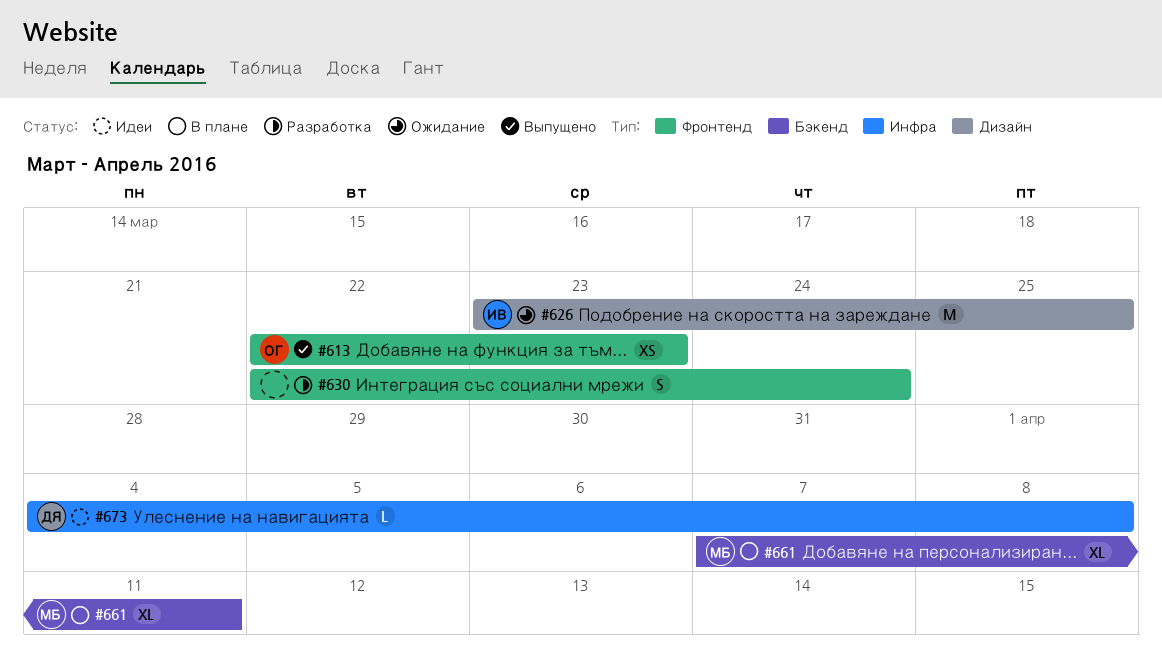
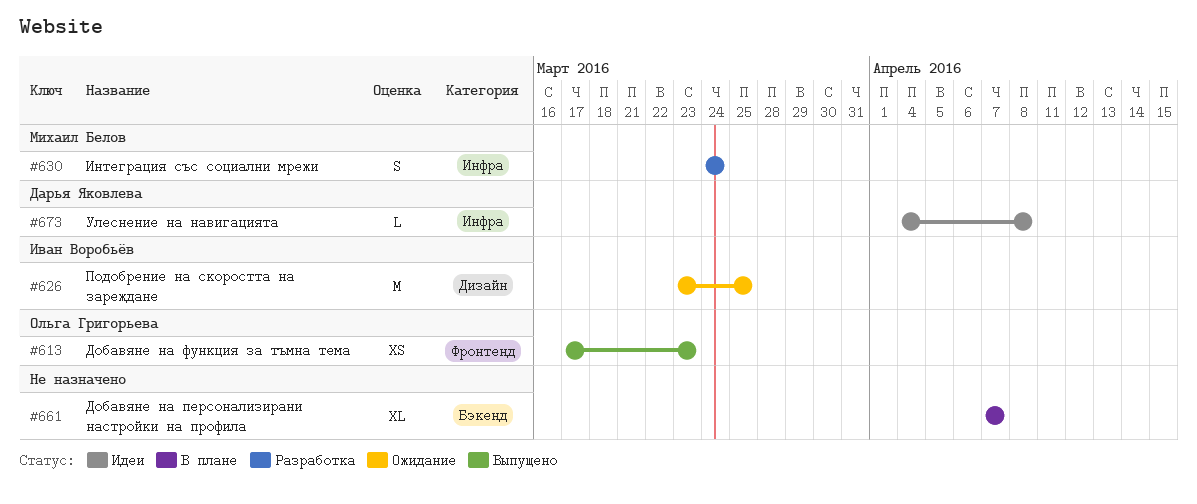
#613, start: Mar 22 -> Mar 17
#630, owner: none -> Михаил Белов
#630, label: Фронтенд -> Инфра
#630, start: Mar 22 -> Mar 24
#661, owner: Михаил Белов -> none
#661, due: Apr 11 -> Apr 7

